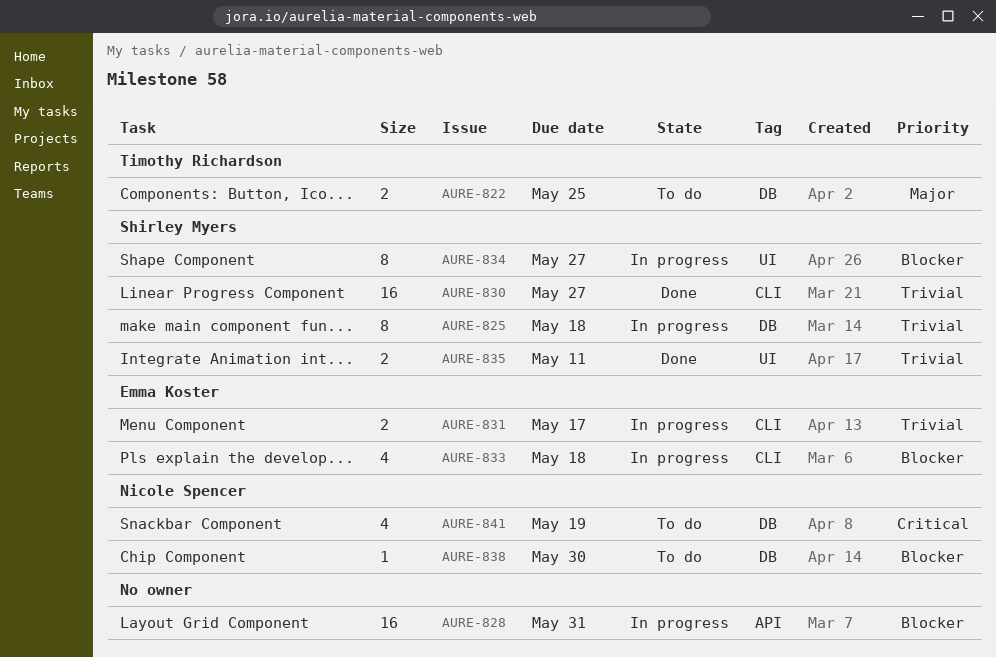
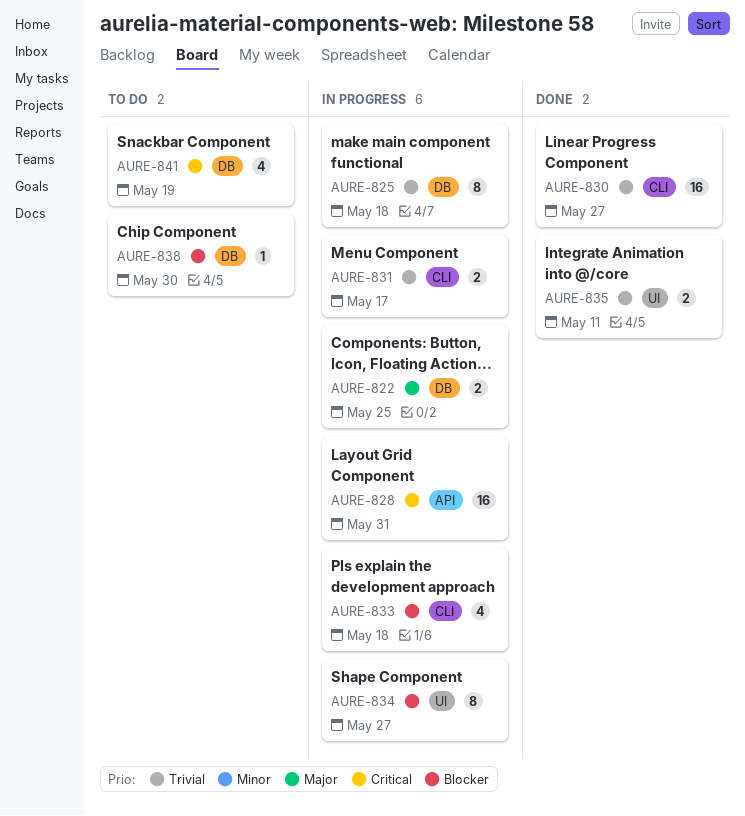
AURE-822, status: To do -> In progress
AURE-828, priority: Blocker -> Critical

